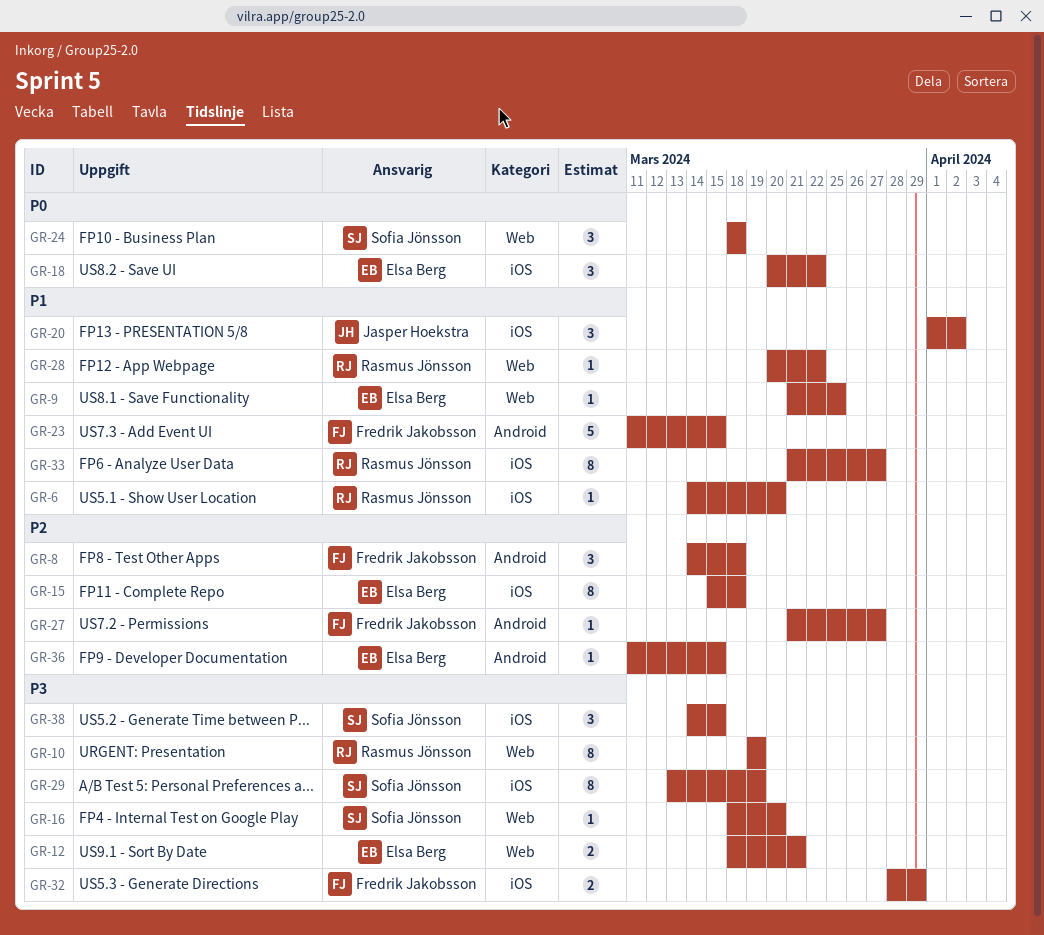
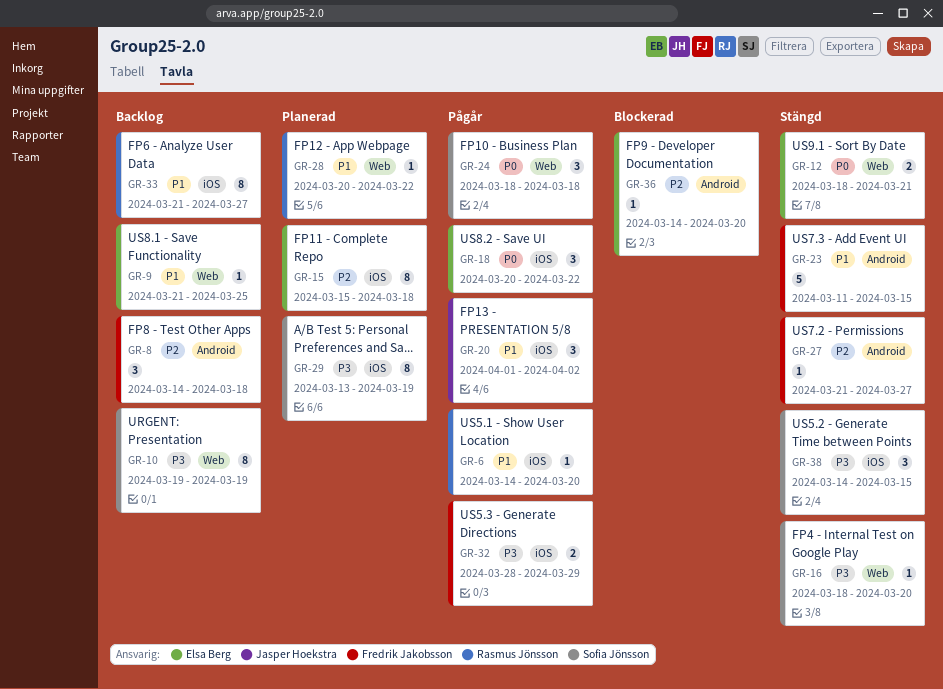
GR-10, owner: Rasmus Jönsson -> Sofia Jönsson
GR-12, priority: P3 -> P0
GR-36, start: Mar 11 -> Mar 14
GR-36, due: Mar 15 -> Mar 20

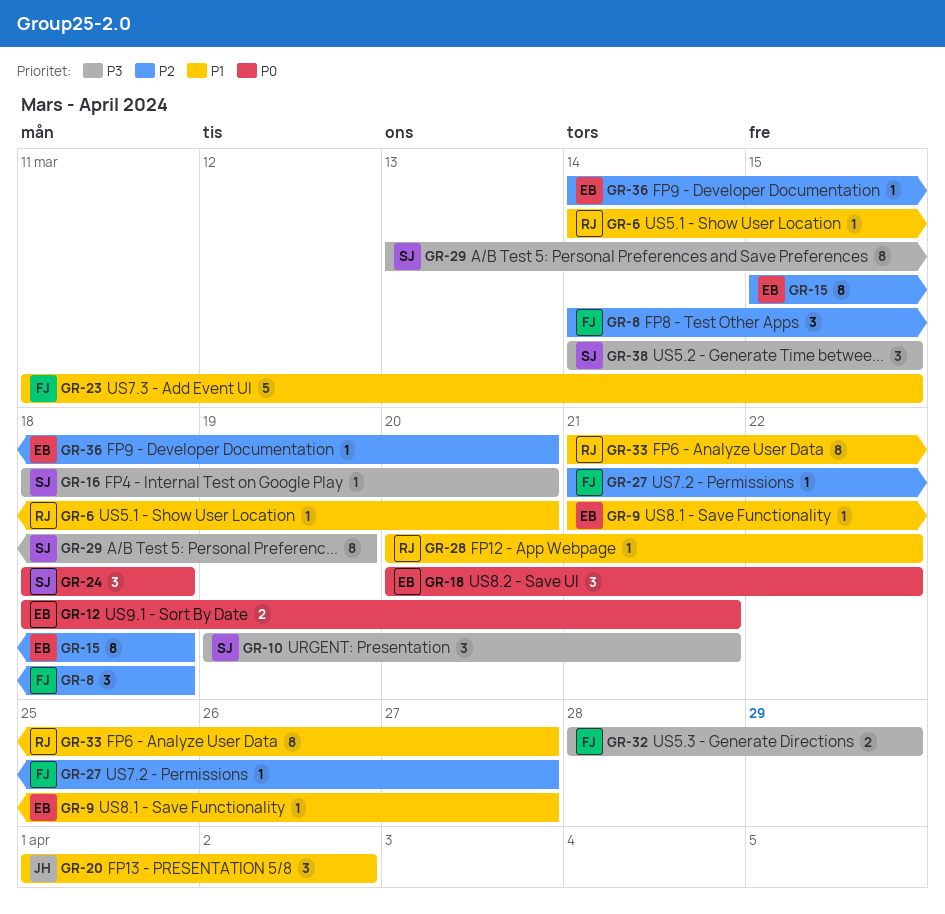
GR-9, due: Mar 25 -> Mar 27
GR-10, estimate: 8 -> 3
GR-10, due: Mar 19 -> Mar 21

